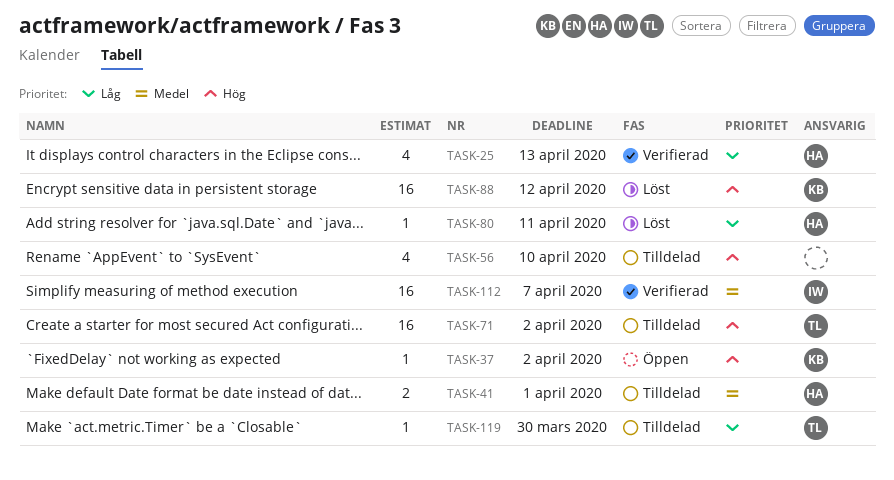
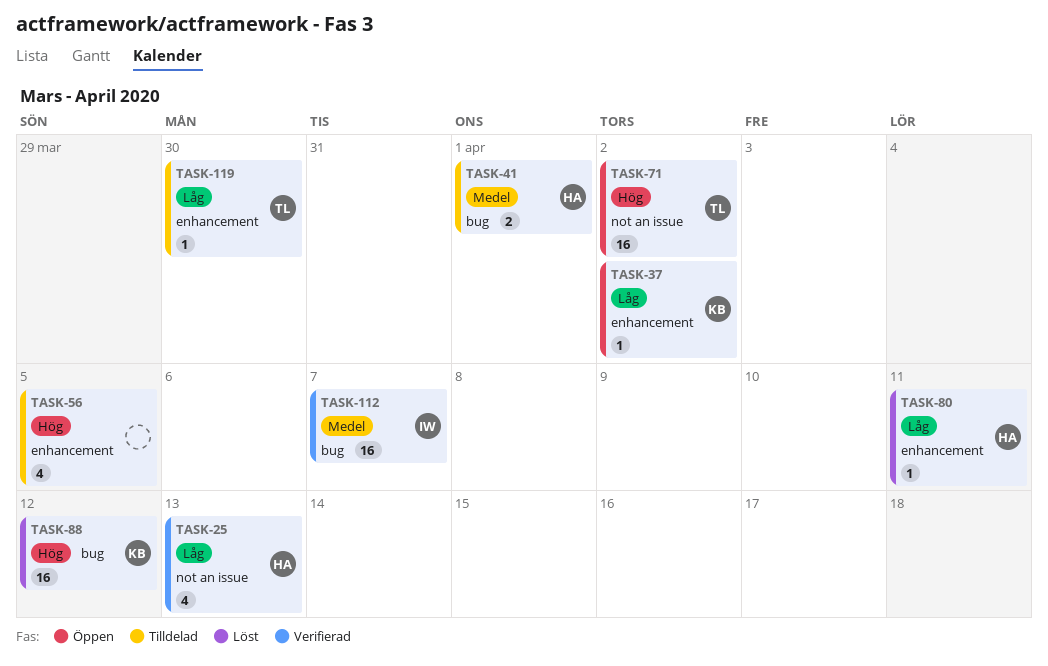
TASK-37, priority: Hög -> Låg
TASK-56, due: Apr 10 -> Apr 5
TASK-71, status: Tilldelad -> Öppen

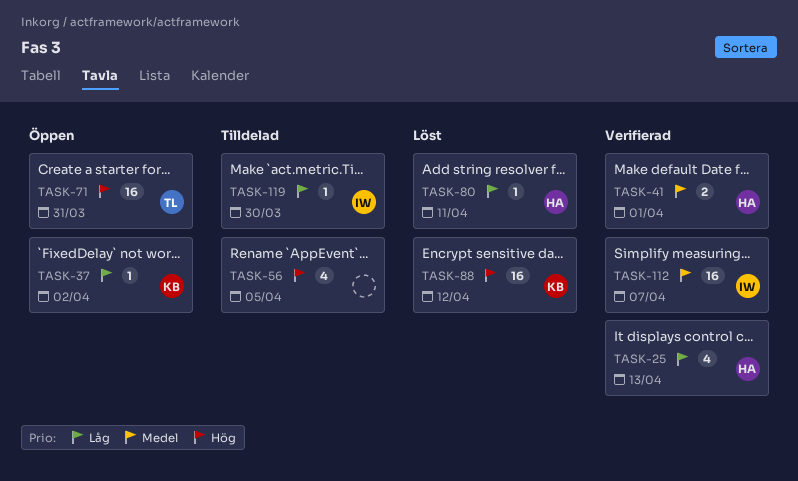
TASK-41, status: Tilldelad -> Verifierad
TASK-71, due: Apr 2 -> Mar 31
TASK-119, owner: TL -> IW

